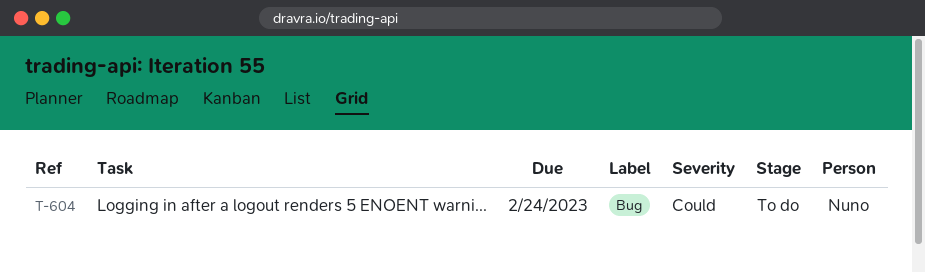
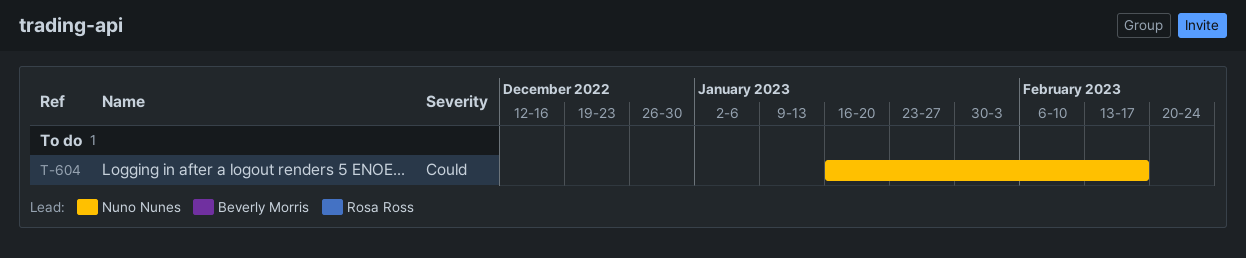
T-604, due: Feb 24 -> Feb 17

